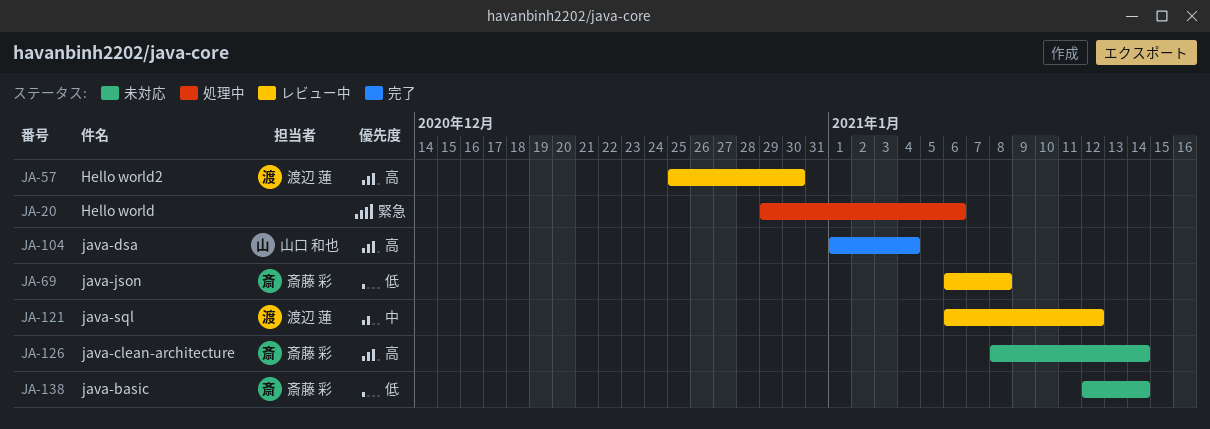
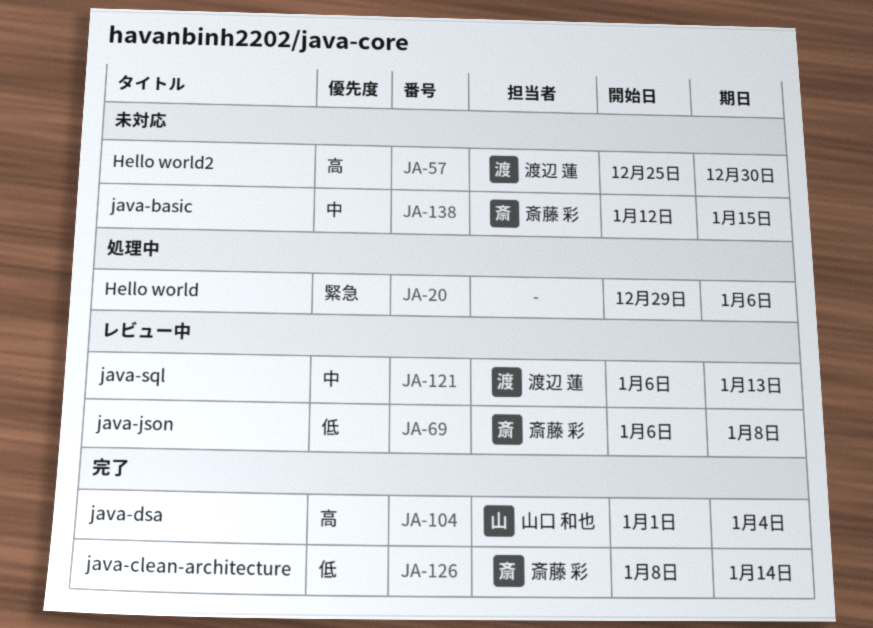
JA-57, status: レビュー中 -> 未対応
JA-121, due: Jan 12 -> Jan 13
JA-126, status: 未対応 -> 完了
JA-126, priority: 高 -> 低
JA-138, priority: 低 -> 中
JA-138, due: Jan 14 -> Jan 15

